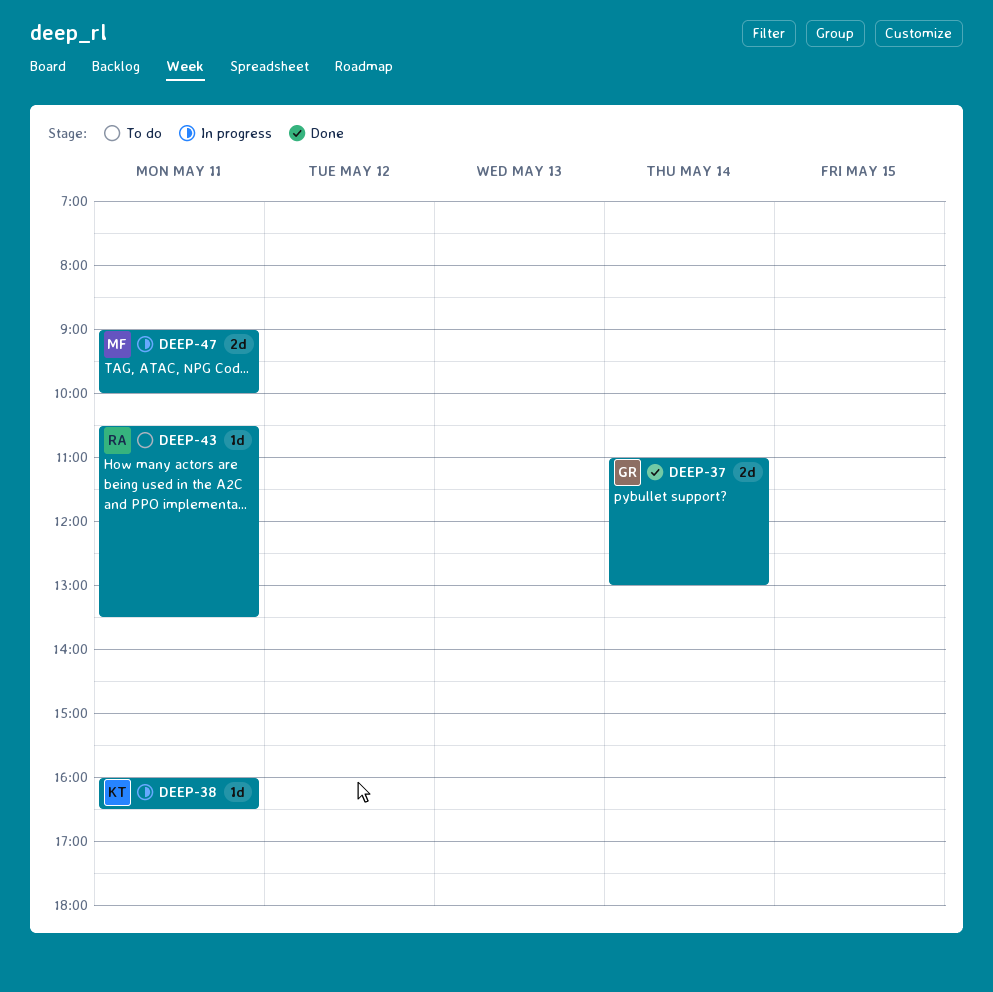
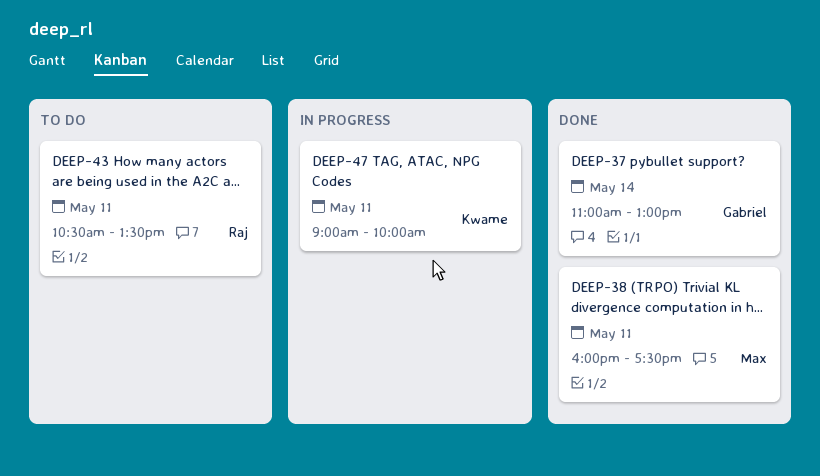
DEEP-38, status: In progress -> Done
DEEP-38, owner: Kwame -> Max
DEEP-38, ends: 16:30 -> 17:30
DEEP-47, owner: Max -> Kwame

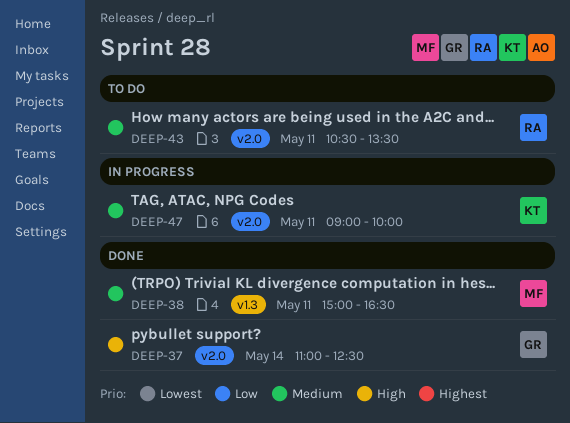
DEEP-37, ends: 13:00 -> 12:30
DEEP-38, begins: 16:00 -> 15:00
DEEP-38, ends: 17:30 -> 16:30

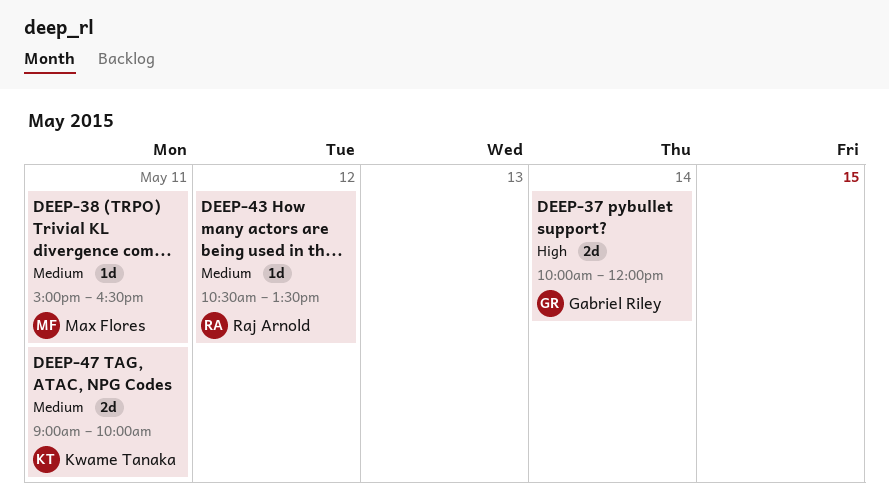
DEEP-37, begins: 11:00 -> 10:00
DEEP-37, ends: 12:30 -> 12:00
DEEP-43, day: May 11 -> May 12

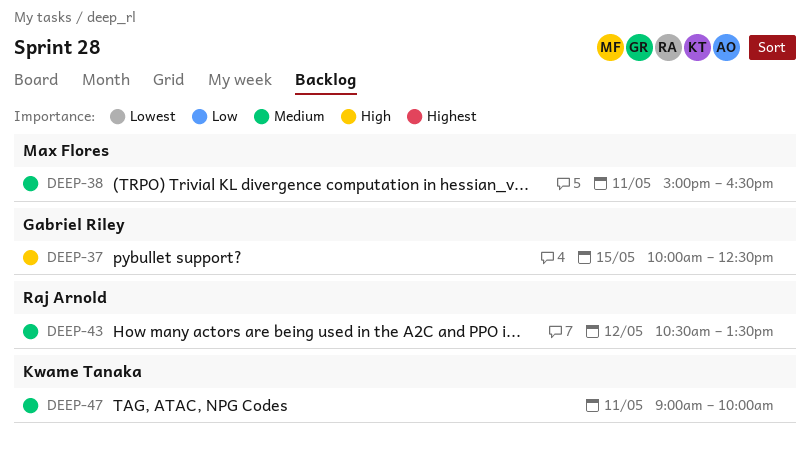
DEEP-37, day: May 14 -> May 15
DEEP-37, ends: 12:00 -> 12:30

